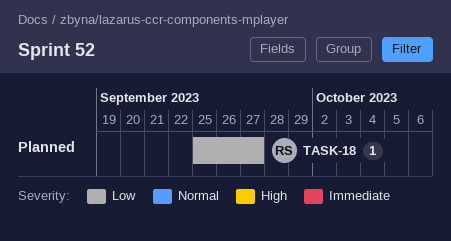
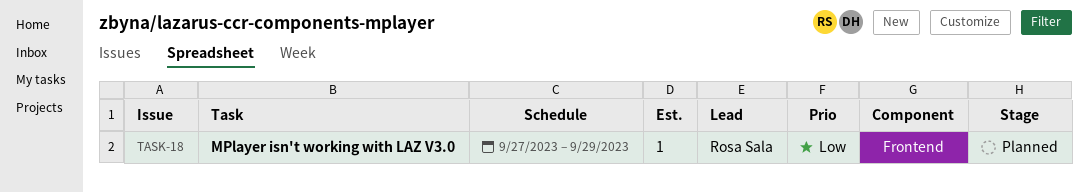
TASK-18, start: Sep 25 -> Sep 27
TASK-18, due: Sep 27 -> Sep 29

